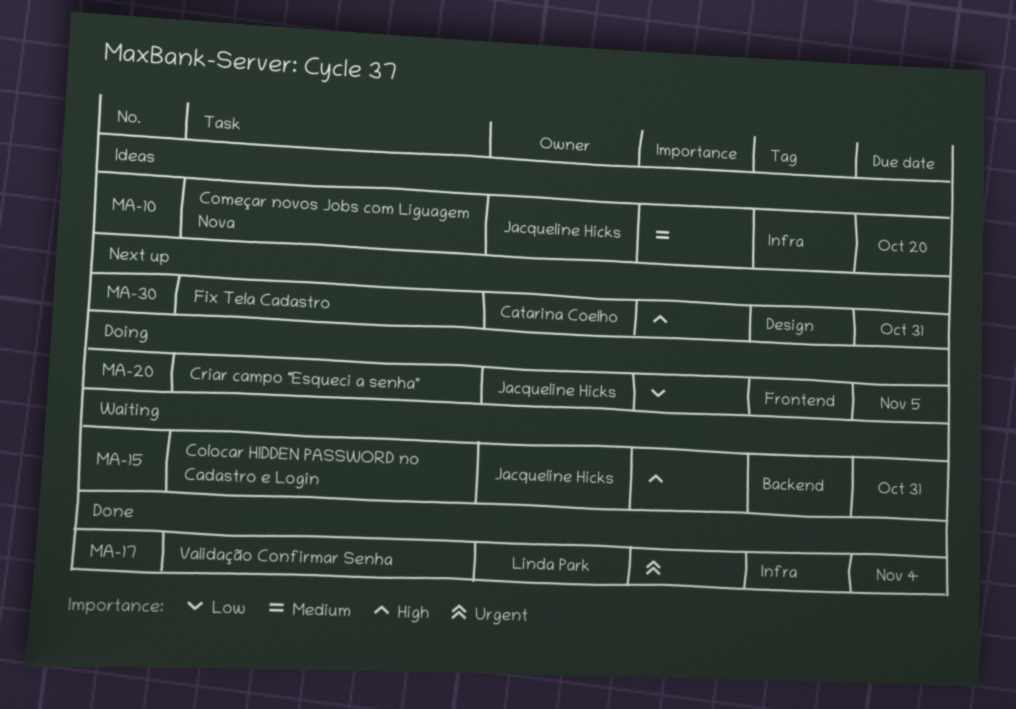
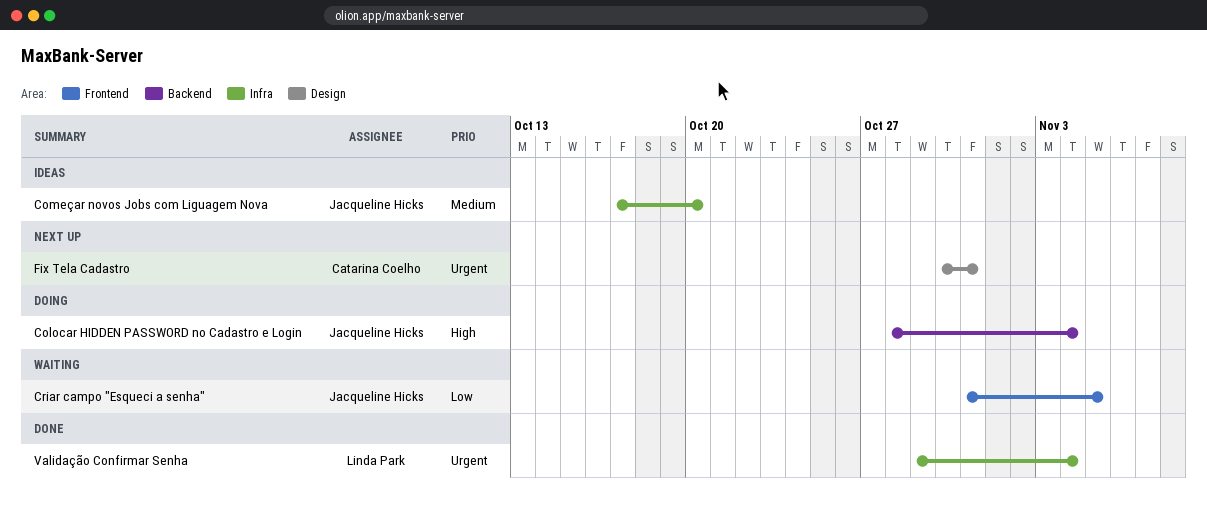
Colocar HIDDEN PASSWORD no Cadastro e Login, status: Waiting -> Doing
Colocar HIDDEN PASSWORD no Cadastro e Login, due: Oct 31 -> Nov 4
Criar campo "Esqueci a senha", status: Doing -> Waiting
Fix Tela Cadastro, priority: High -> Urgent

